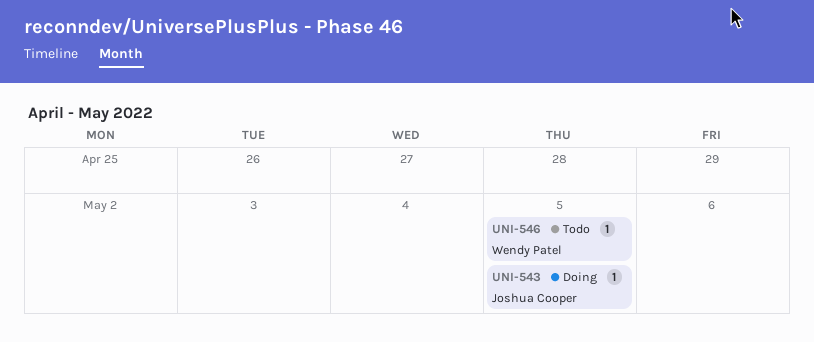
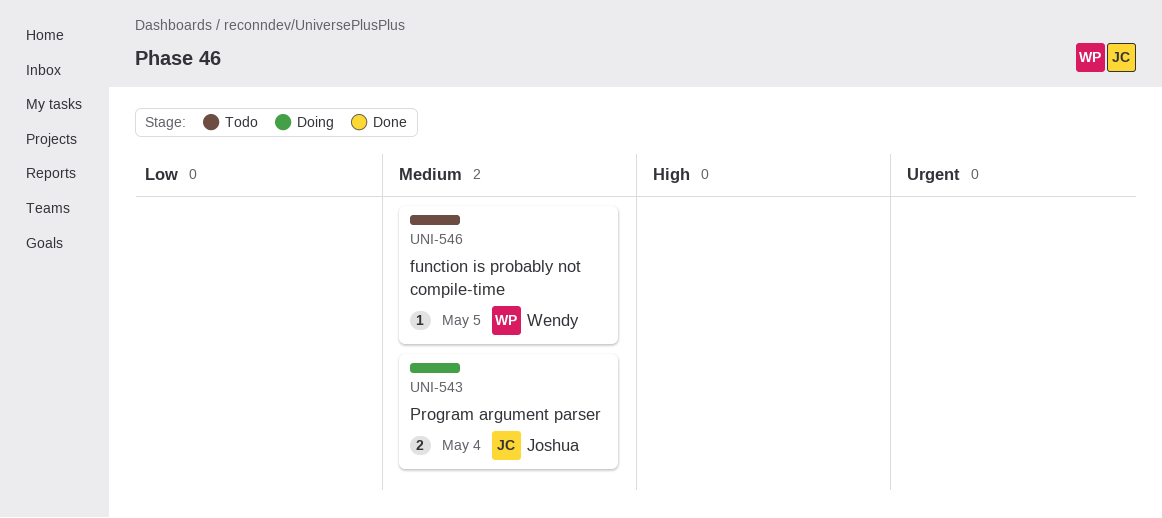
UNI-543, estimate: 1 -> 2
UNI-543, due: May 5 -> May 4

